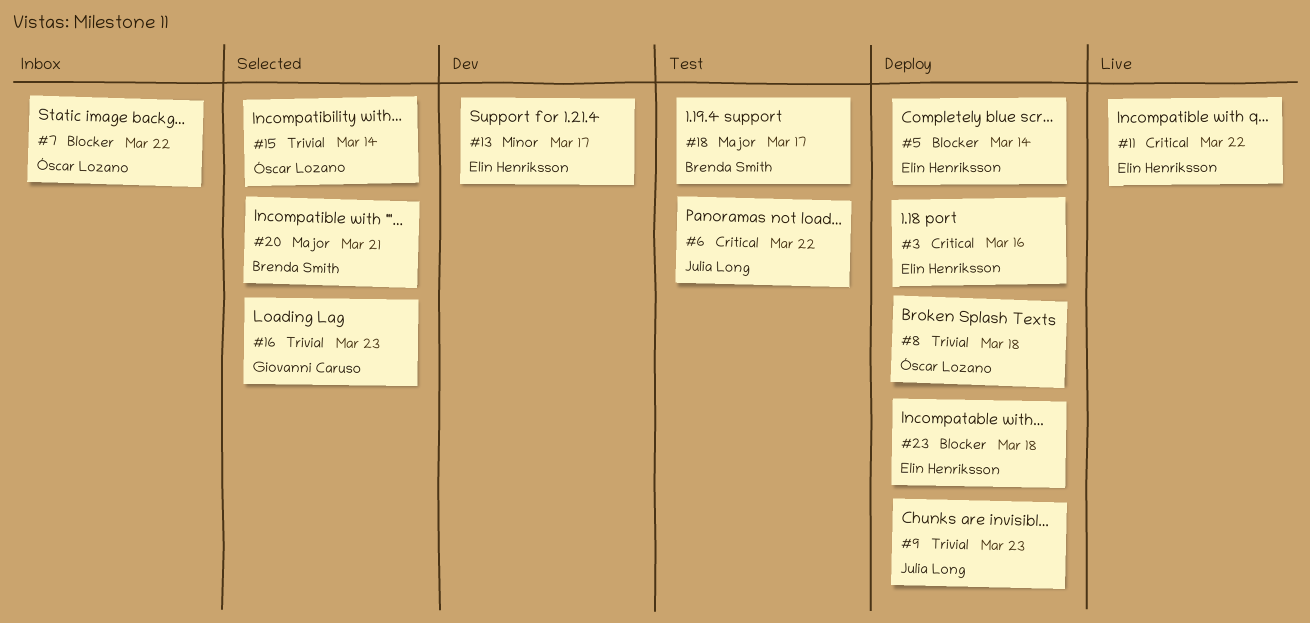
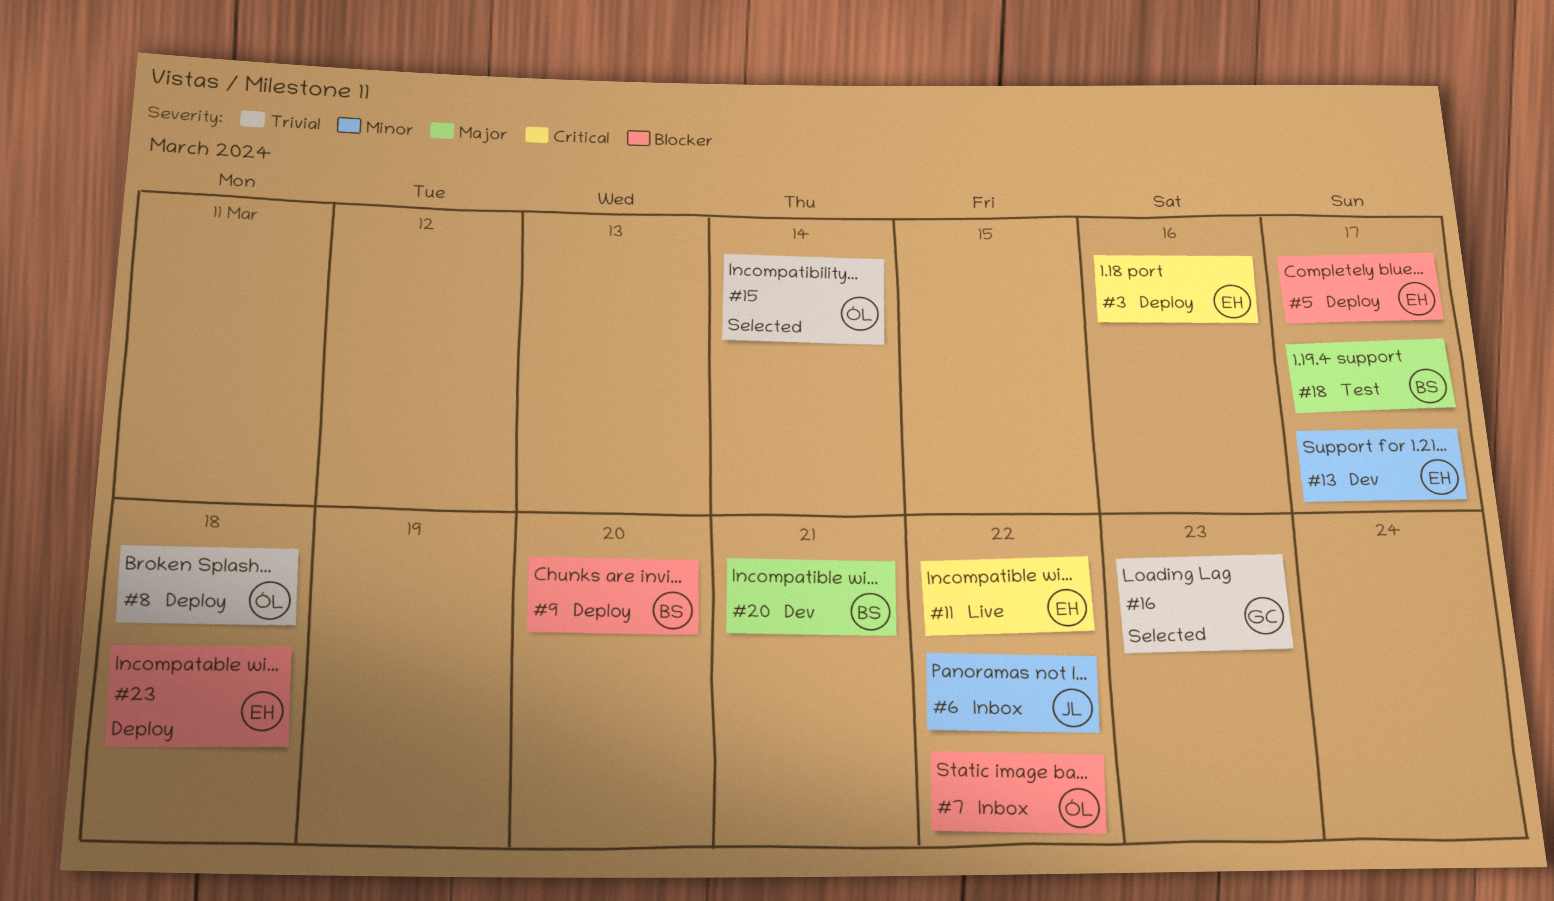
#5, due: Mar 14 -> Mar 17
#6, status: Test -> Inbox
#6, priority: Critical -> Minor
#9, owner: Julia Long -> Brenda Smith
#9, priority: Trivial -> Blocker
#9, due: Mar 23 -> Mar 20
#20, status: Selected -> Dev

